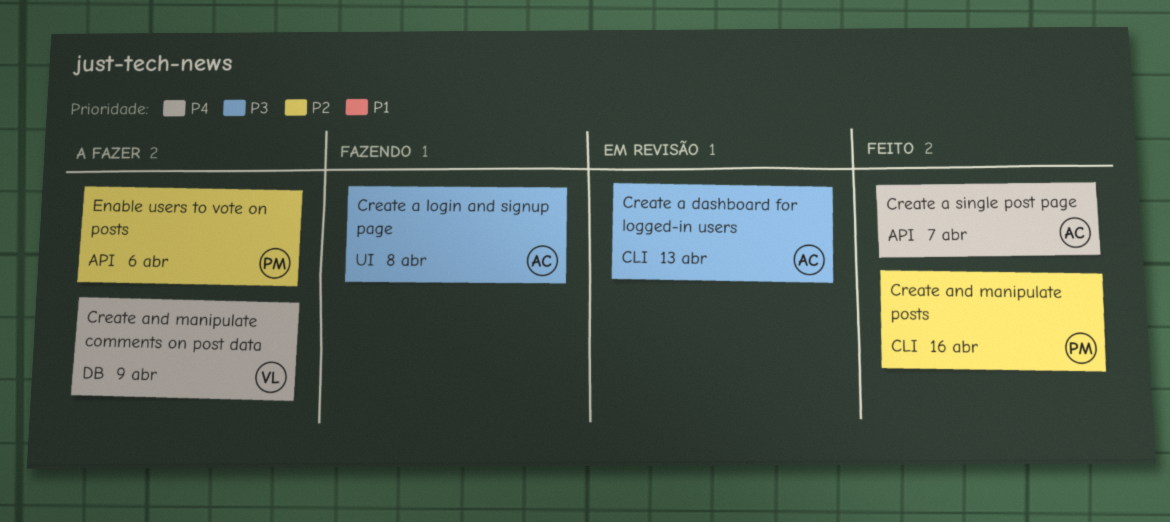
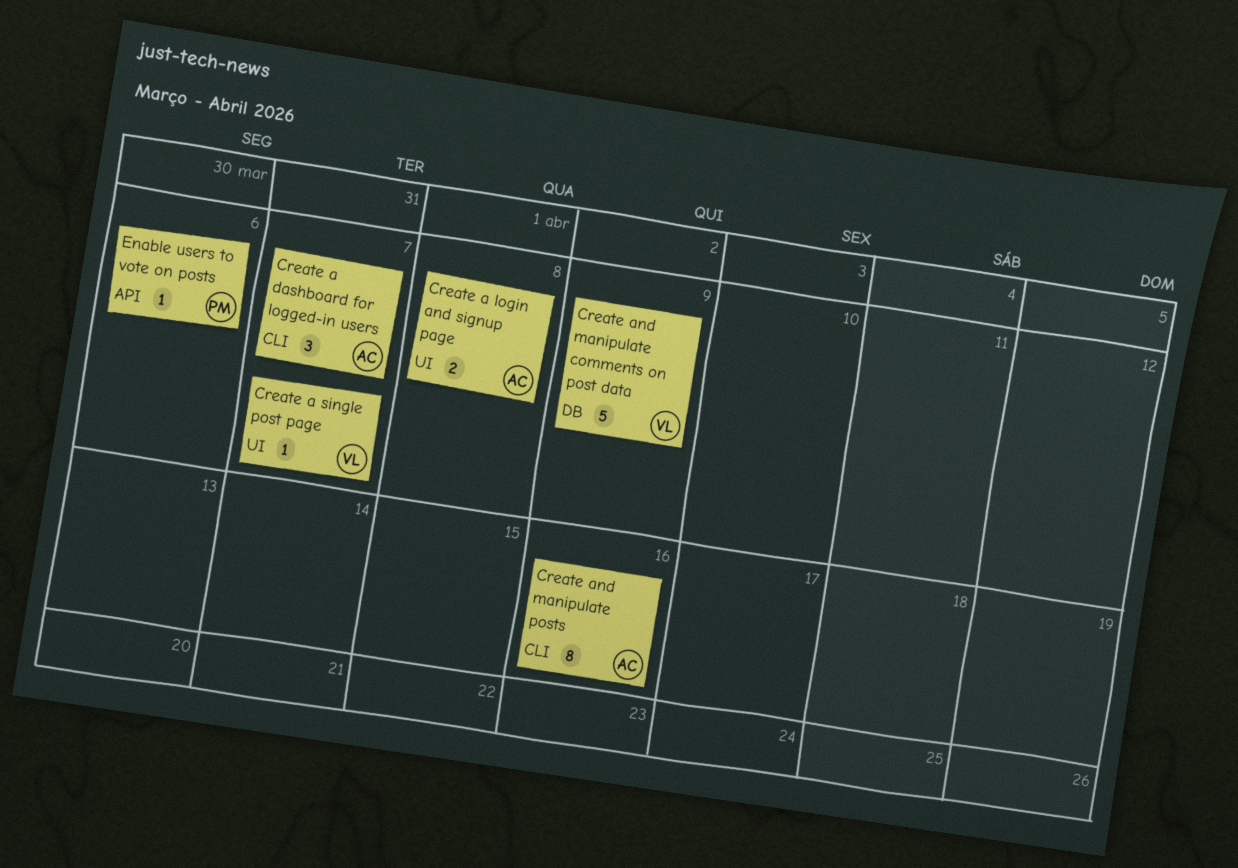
Create a dashboard for logged-in users, due: Apr 13 -> Apr 7
Create a single post page, owner: AC -> VL
Create a single post page, label: API -> UI
Create and manipulate posts, owner: PM -> AC

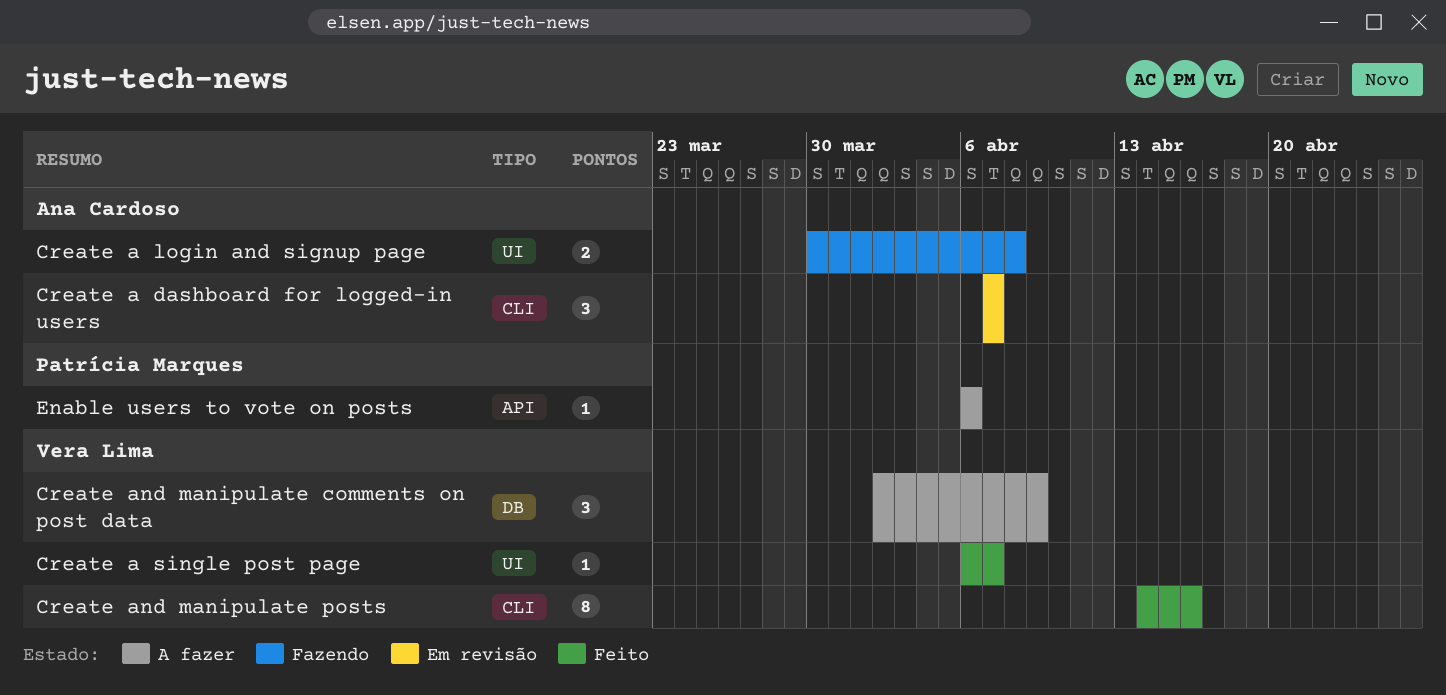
Create and manipulate comments on post data, estimate: 5 -> 3
Create and manipulate posts, owner: Ana Cardoso -> Vera Lima

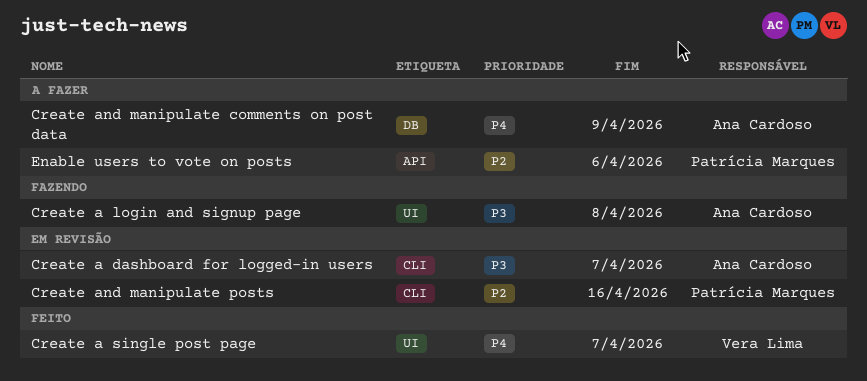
Create and manipulate comments on post data, owner: Vera Lima -> Ana Cardoso
Create and manipulate posts, status: Feito -> Em revisão
Create and manipulate posts, owner: Vera Lima -> Patrícia Marques

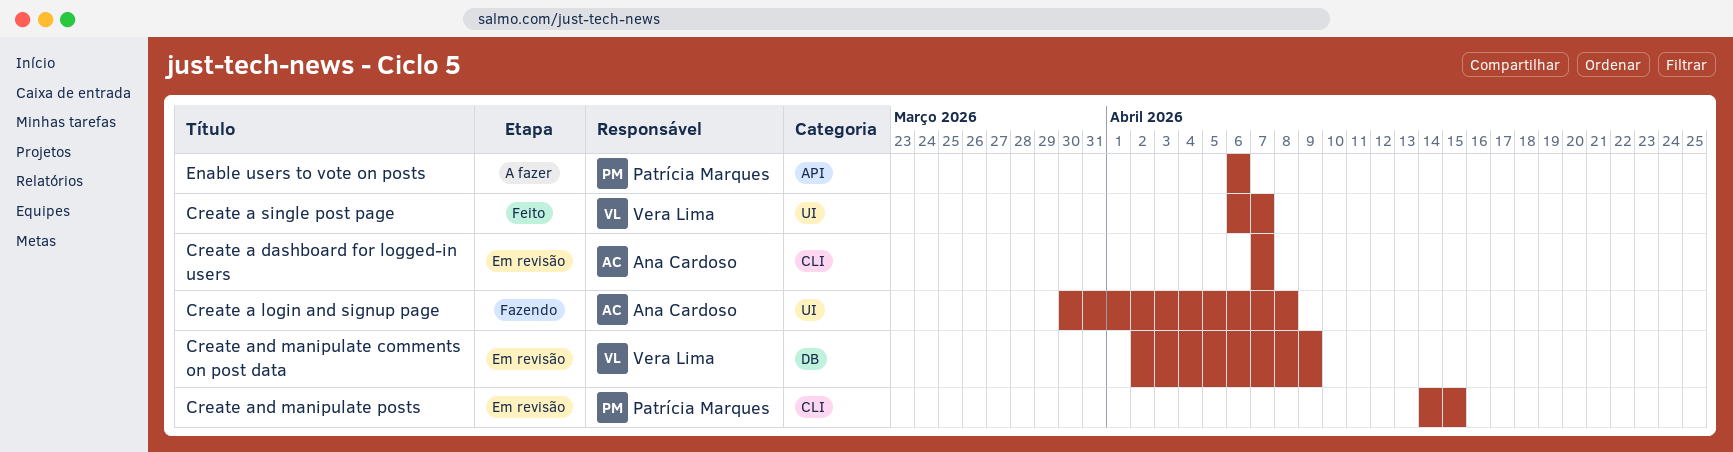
Create and manipulate comments on post data, status: A fazer -> Em revisão
Create and manipulate comments on post data, owner: Ana Cardoso -> Vera Lima
Create and manipulate posts, due: Apr 16 -> Apr 15

